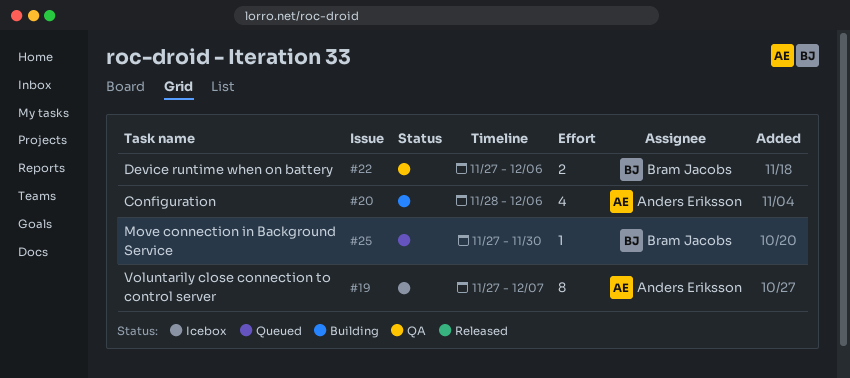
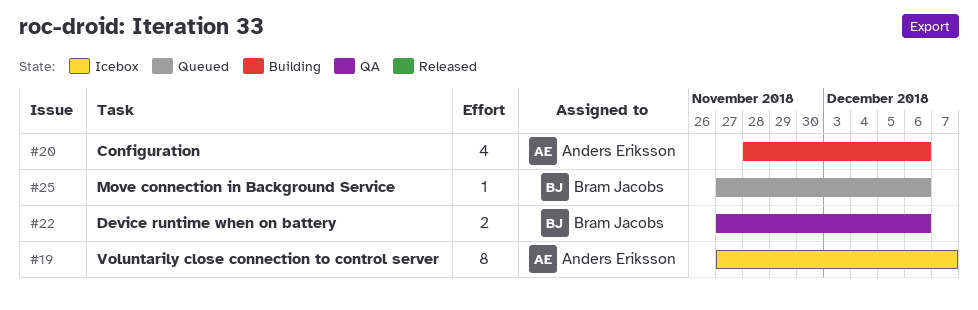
#25, due: Nov 30 -> Dec 6

